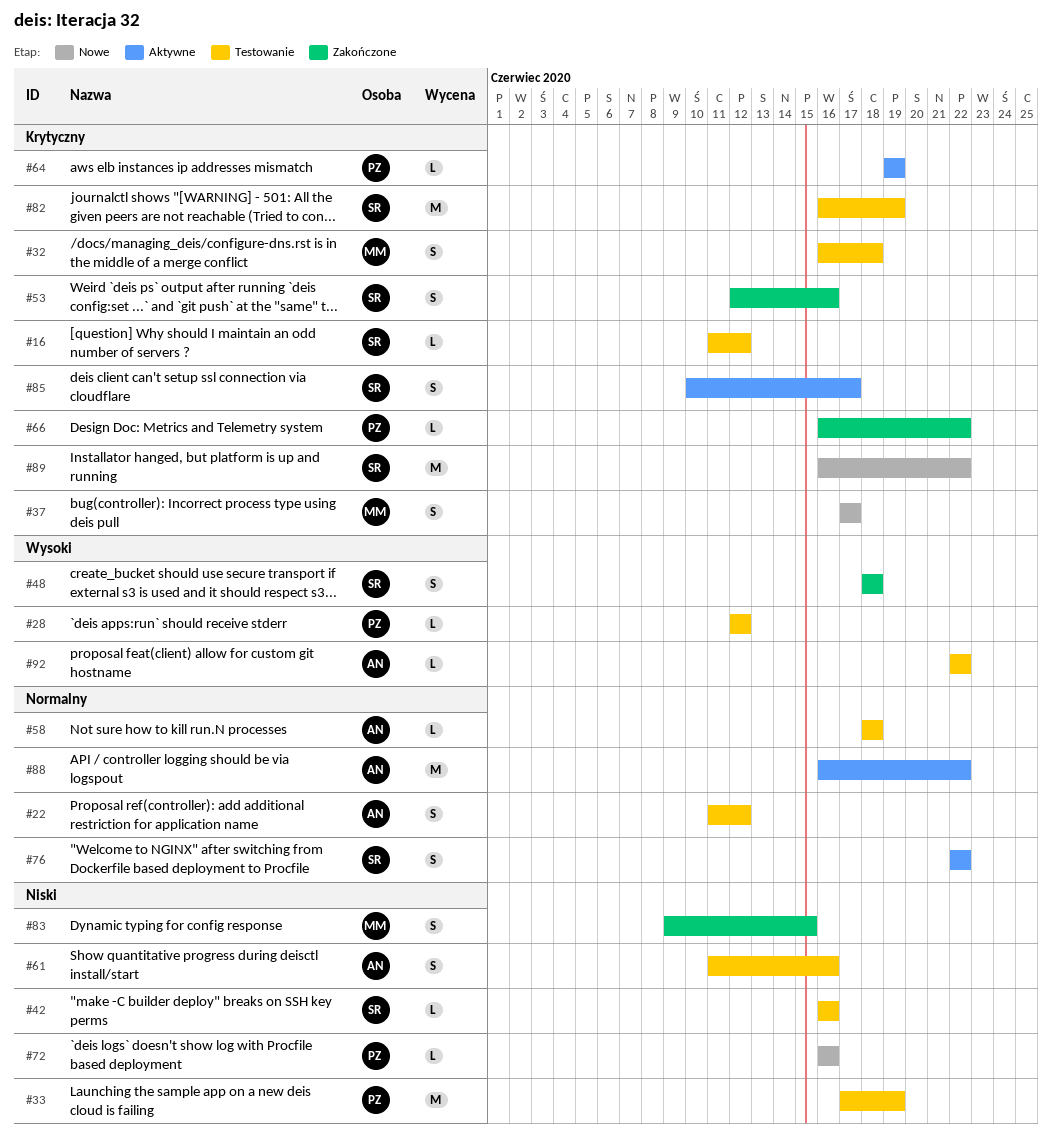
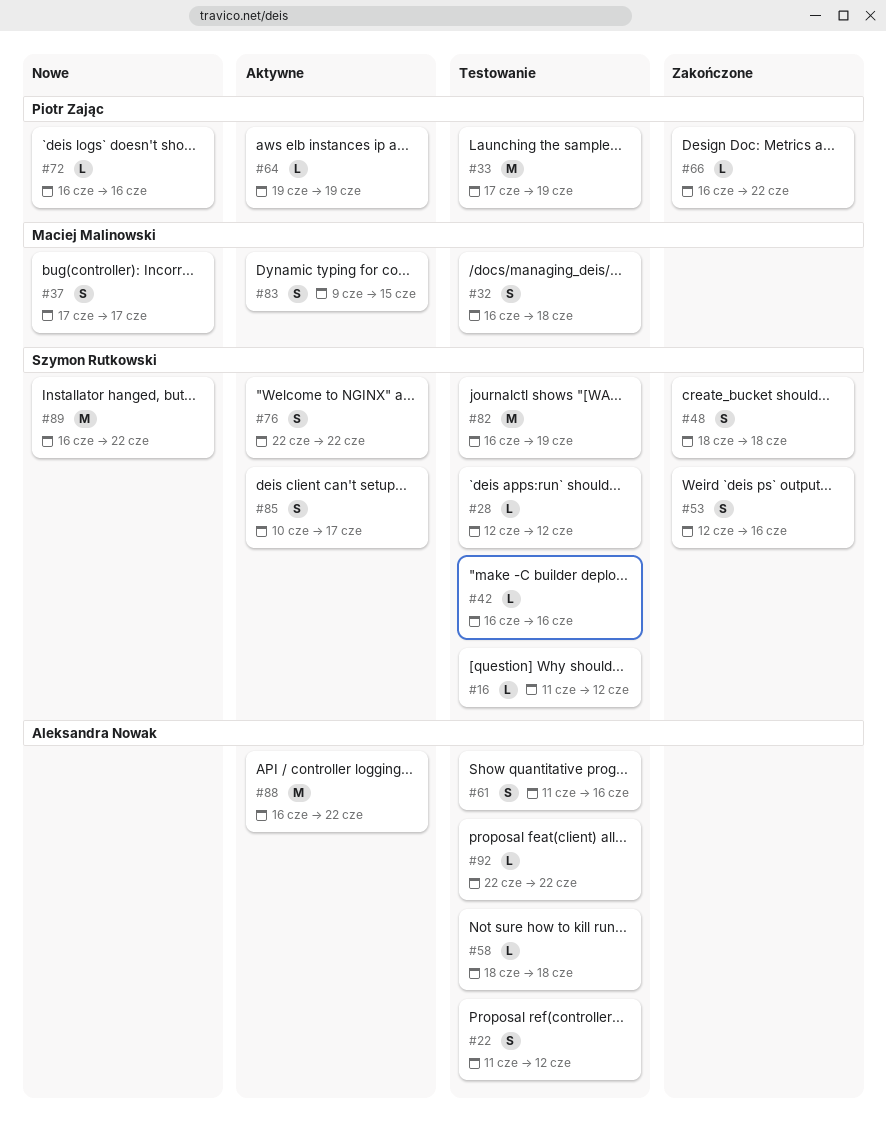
#28, owner: Piotr Zając -> Szymon Rutkowski
#83, status: Zakończone -> Aktywne

